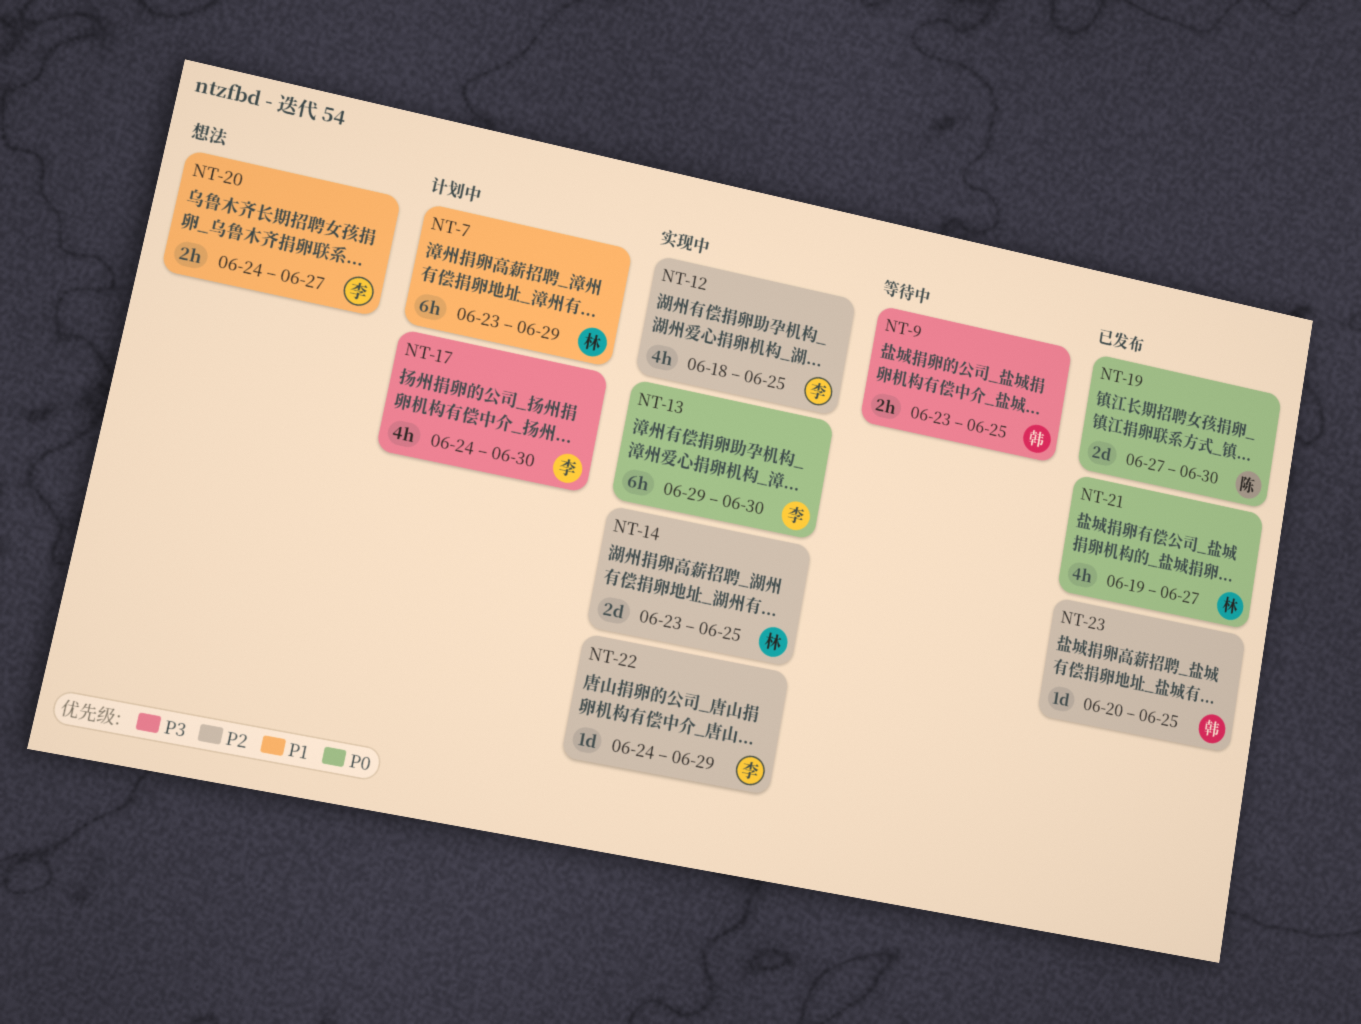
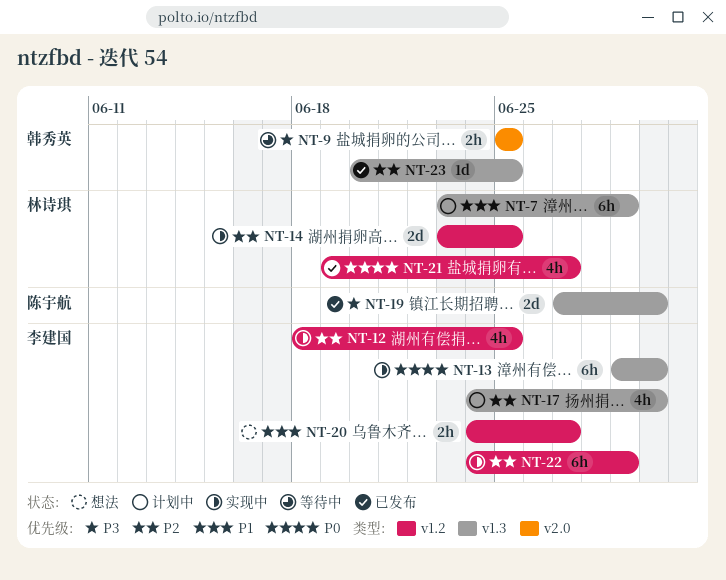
NT-9, start: Jun 23 -> Jun 25
NT-17, priority: P3 -> P2
NT-19, priority: P0 -> P3
NT-22, estimate: 1d -> 6h

